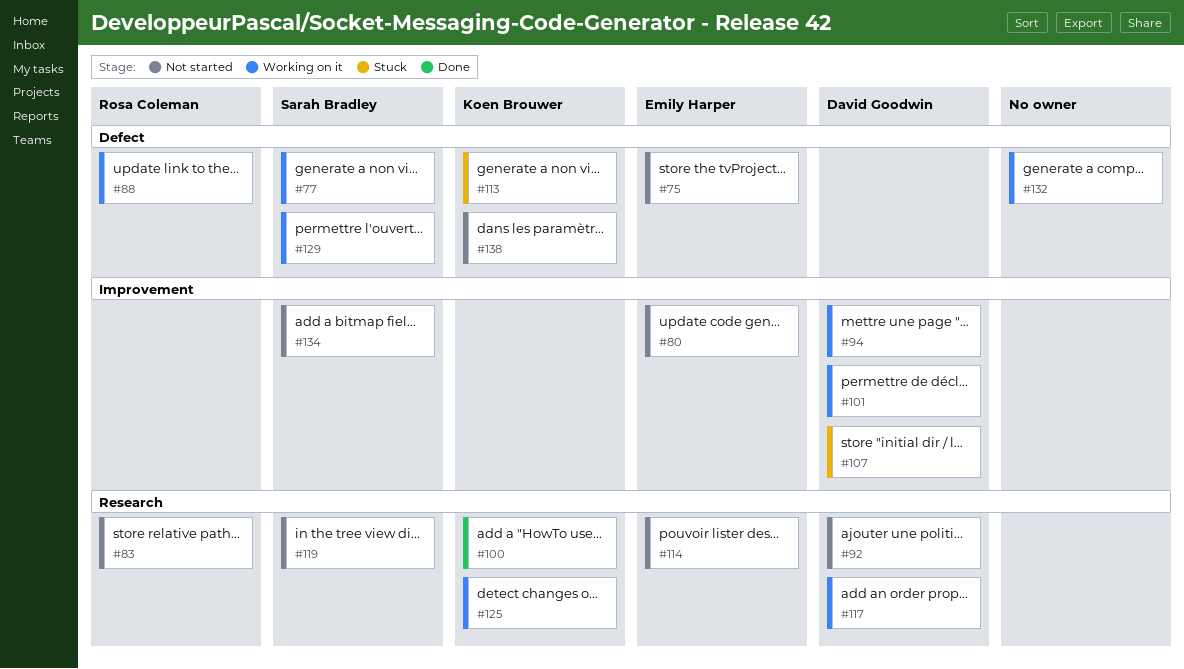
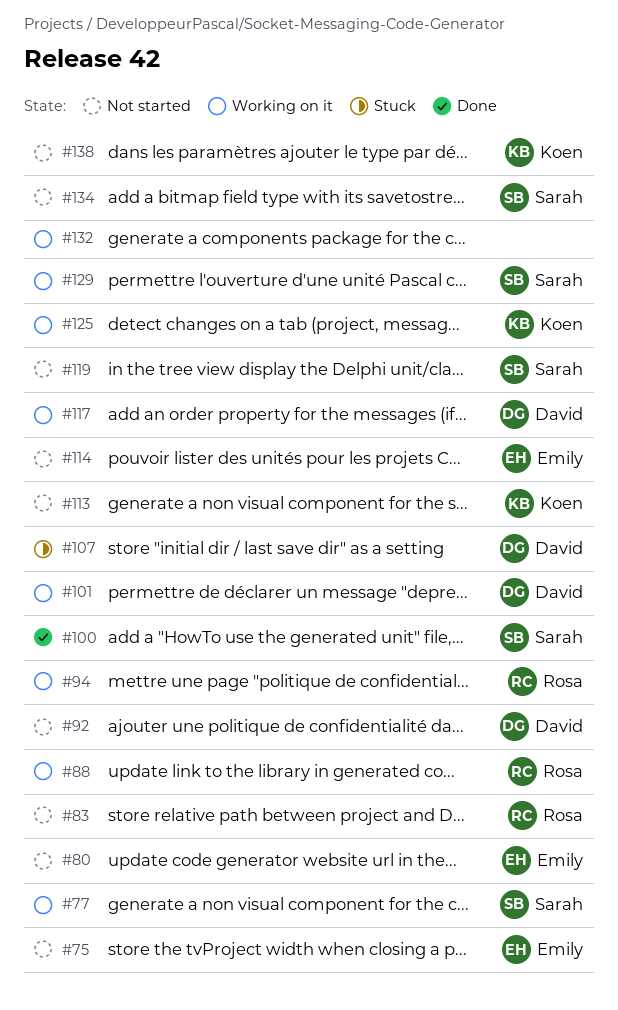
#94, owner: David Goodwin -> Rosa Coleman
#100, owner: Koen Brouwer -> Sarah Bradley
#113, status: Stuck -> Not started

